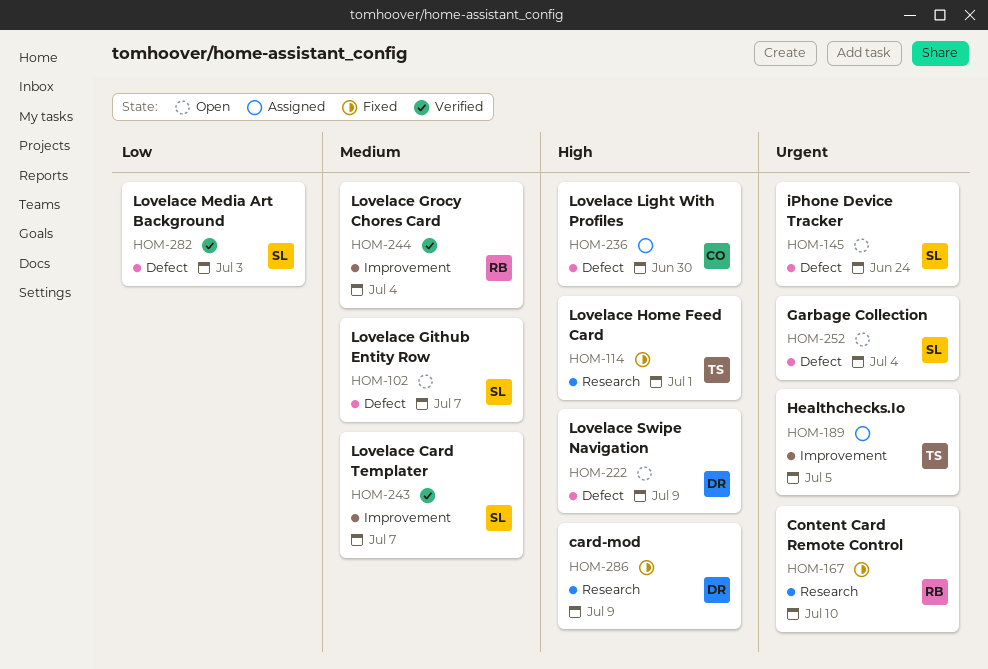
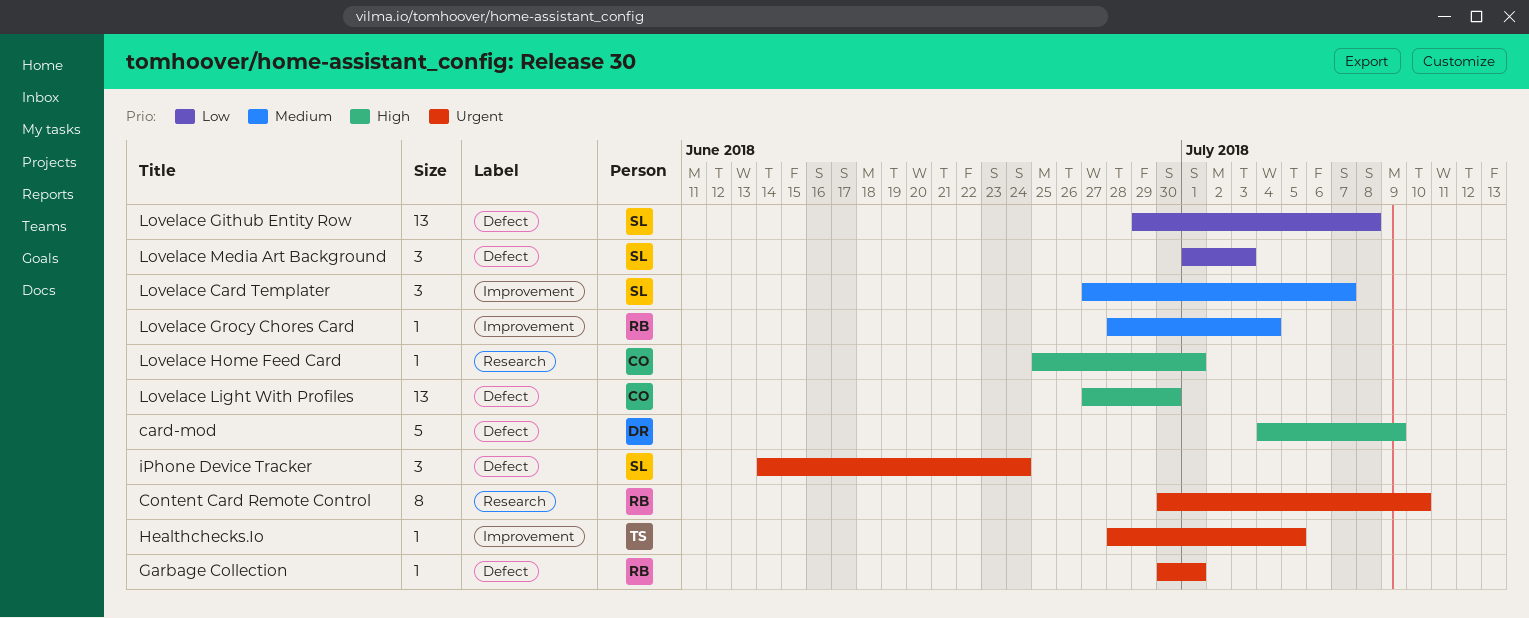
card-mod, label: Research -> Defect
Garbage Collection, owner: SL -> RB
Garbage Collection, due: Jul 4 -> Jul 1
Lovelace Github Entity Row, priority: Medium -> Low
Lovelace Github Entity Row, due: Jul 7 -> Jul 8
Lovelace Home Feed Card, owner: TS -> CO
Lovelace Swipe Navigation: present -> none

